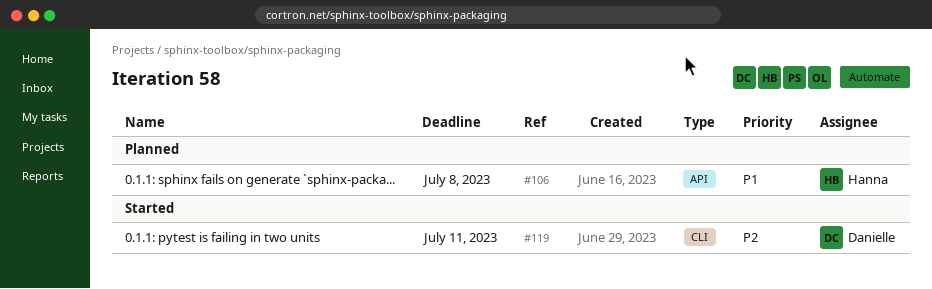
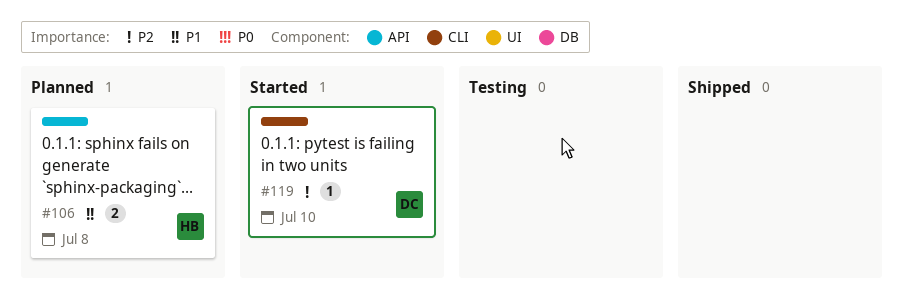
#119, due: Jul 11 -> Jul 10

